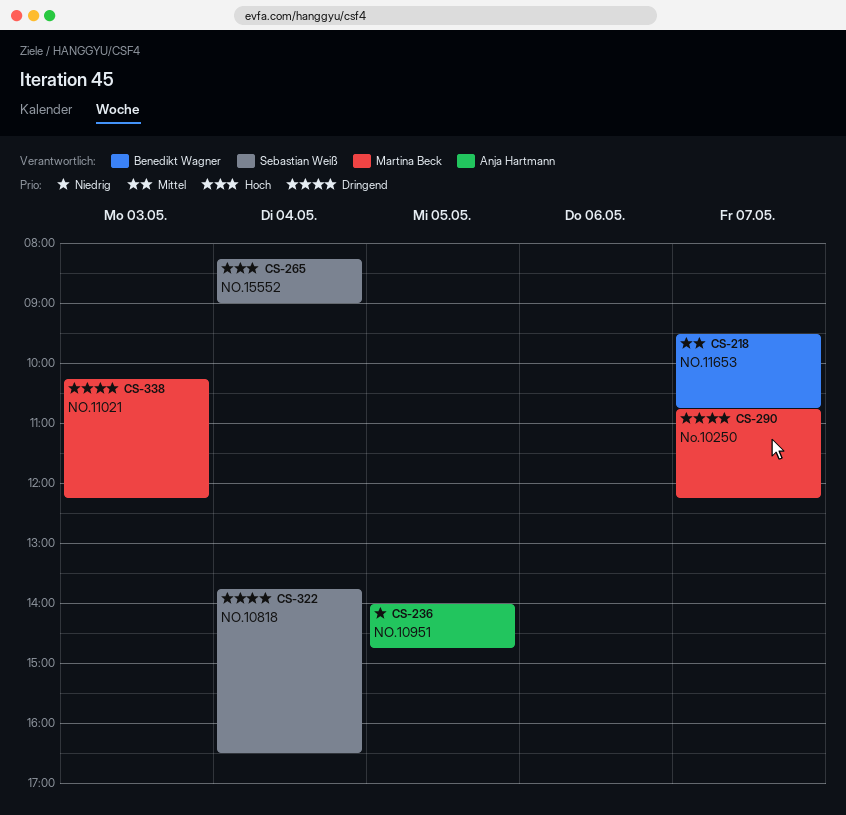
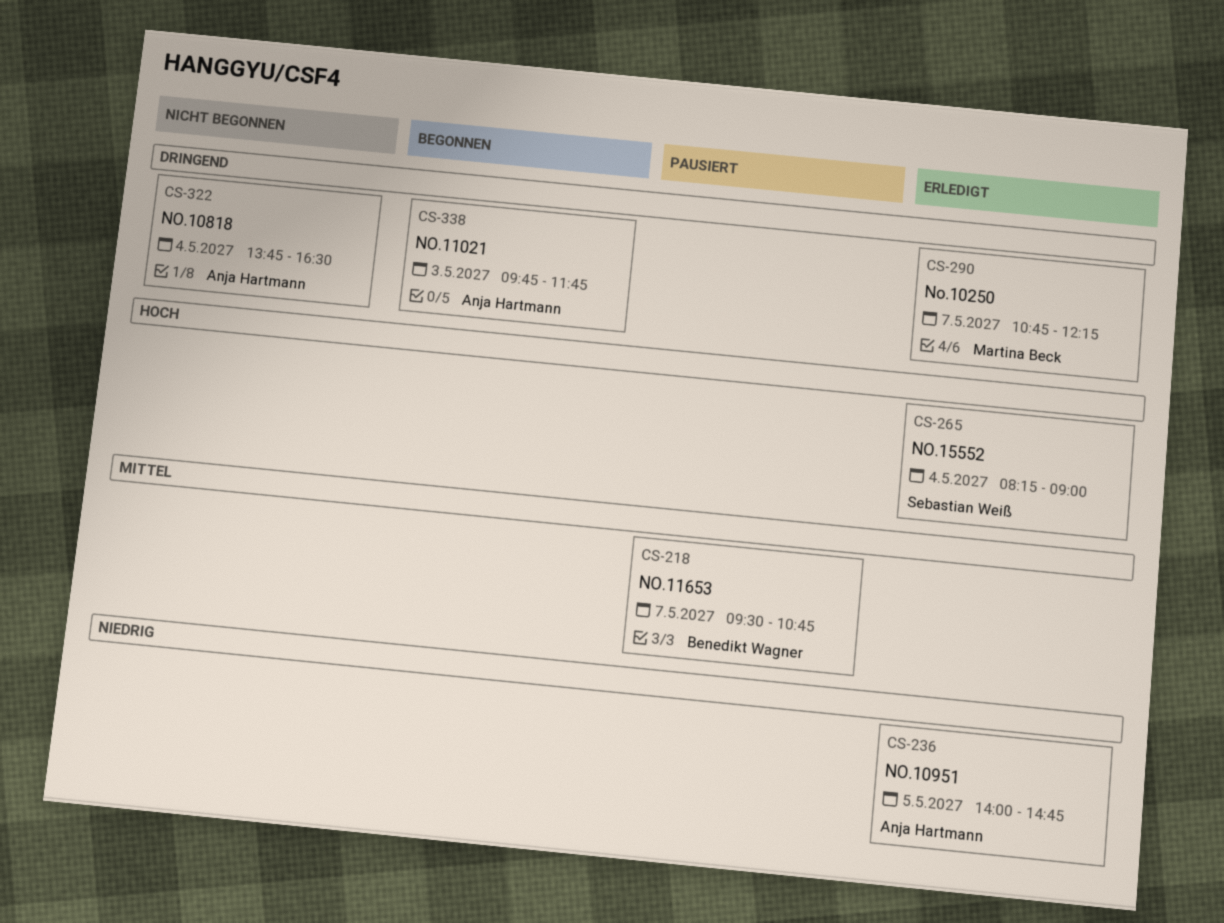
CS-322, owner: Sebastian Weiß -> Anja Hartmann
CS-338, owner: Martina Beck -> Anja Hartmann
CS-338, begins: 10:15 -> 09:45
CS-338, ends: 12:15 -> 11:45

